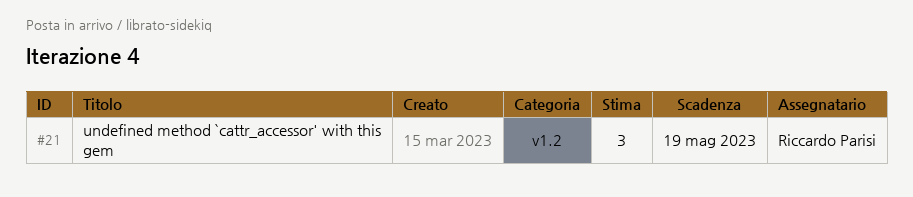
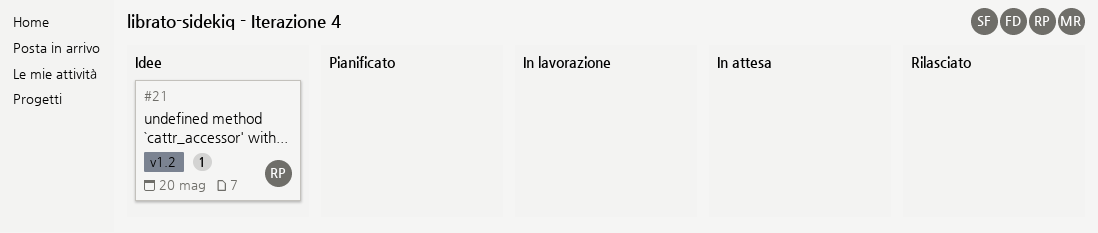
#21, estimate: 3 -> 1
#21, due: May 19 -> May 20

